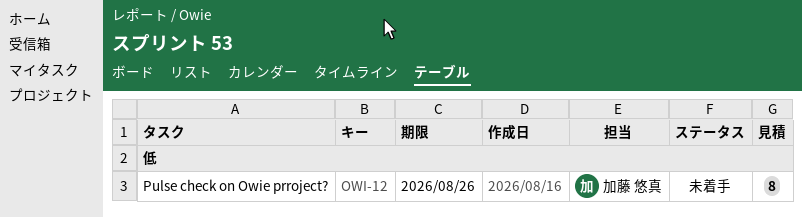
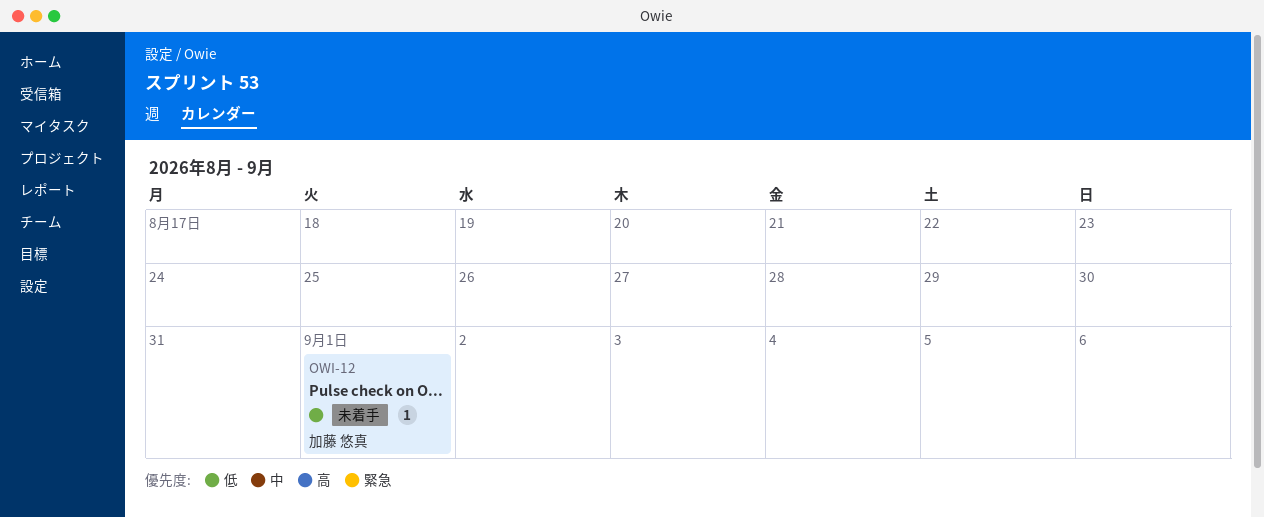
OWI-12, estimate: 8 -> 1
OWI-12, due: Aug 26 -> Sep 1

